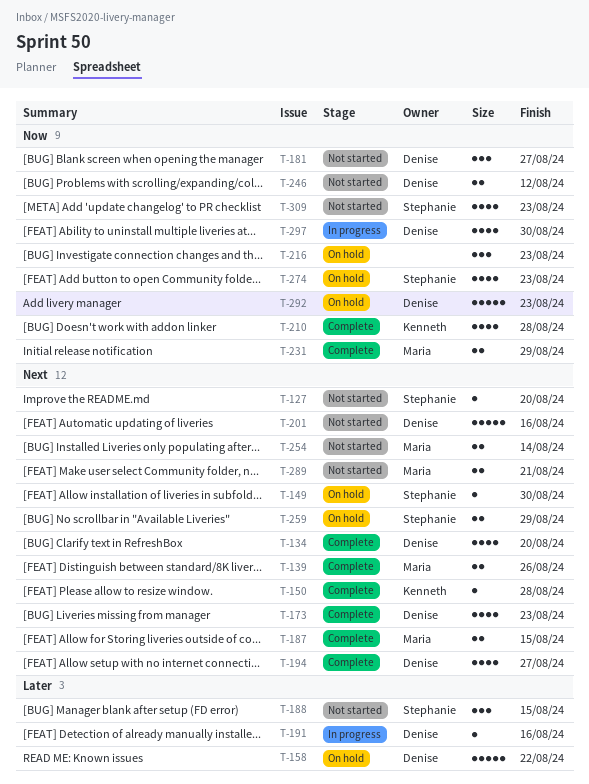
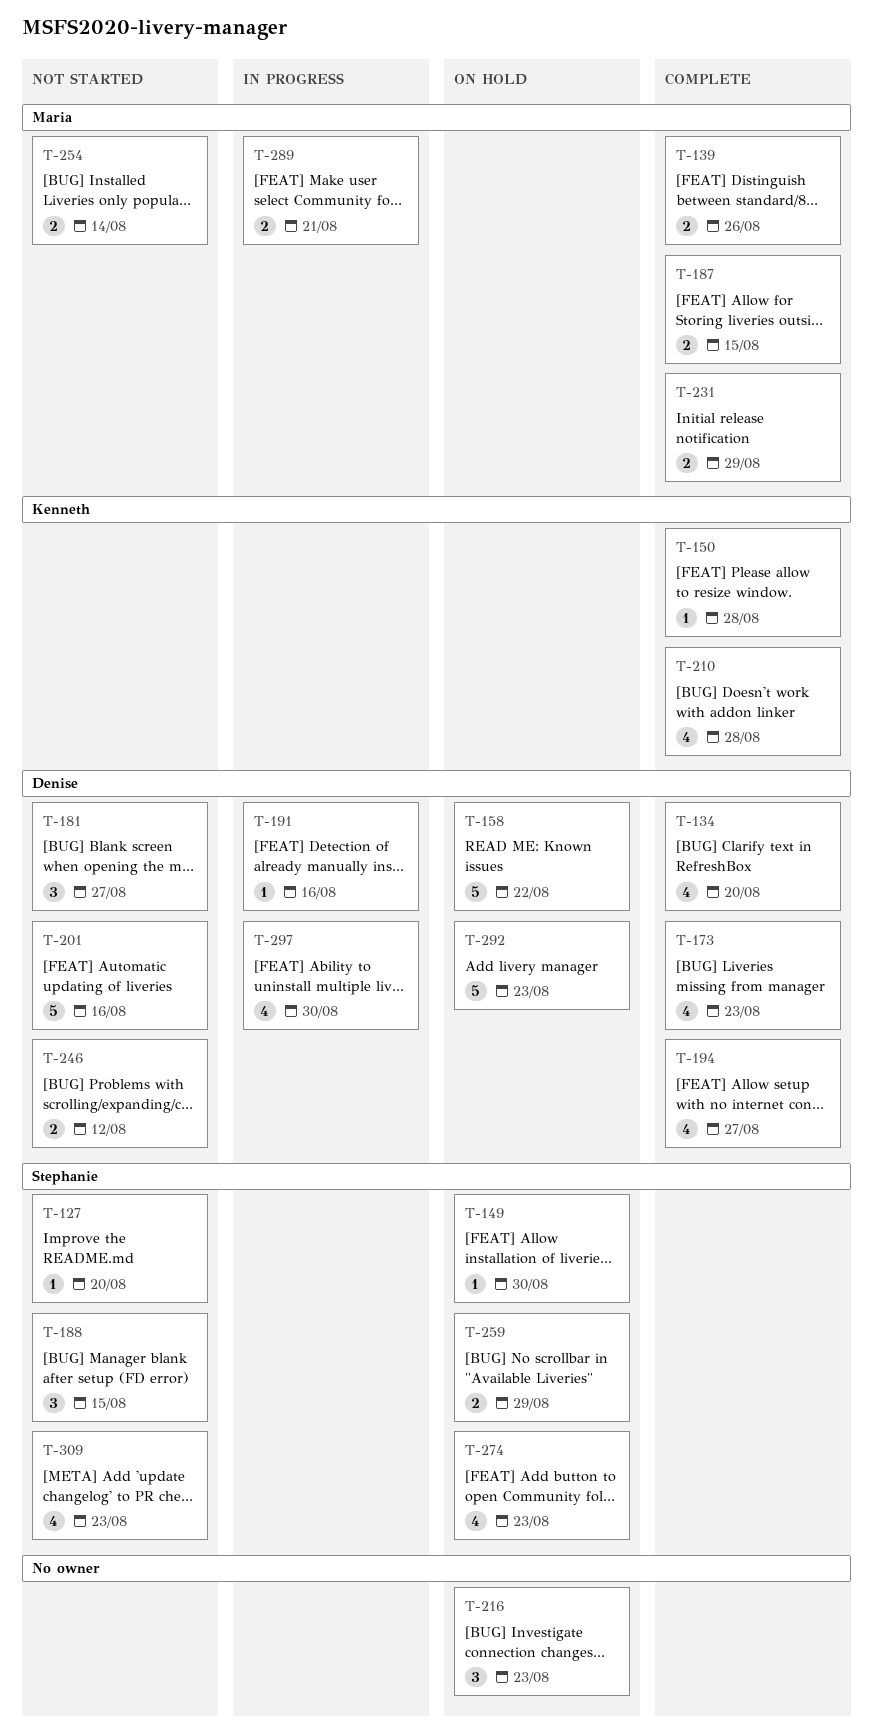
T-289, status: Not started -> In progress

